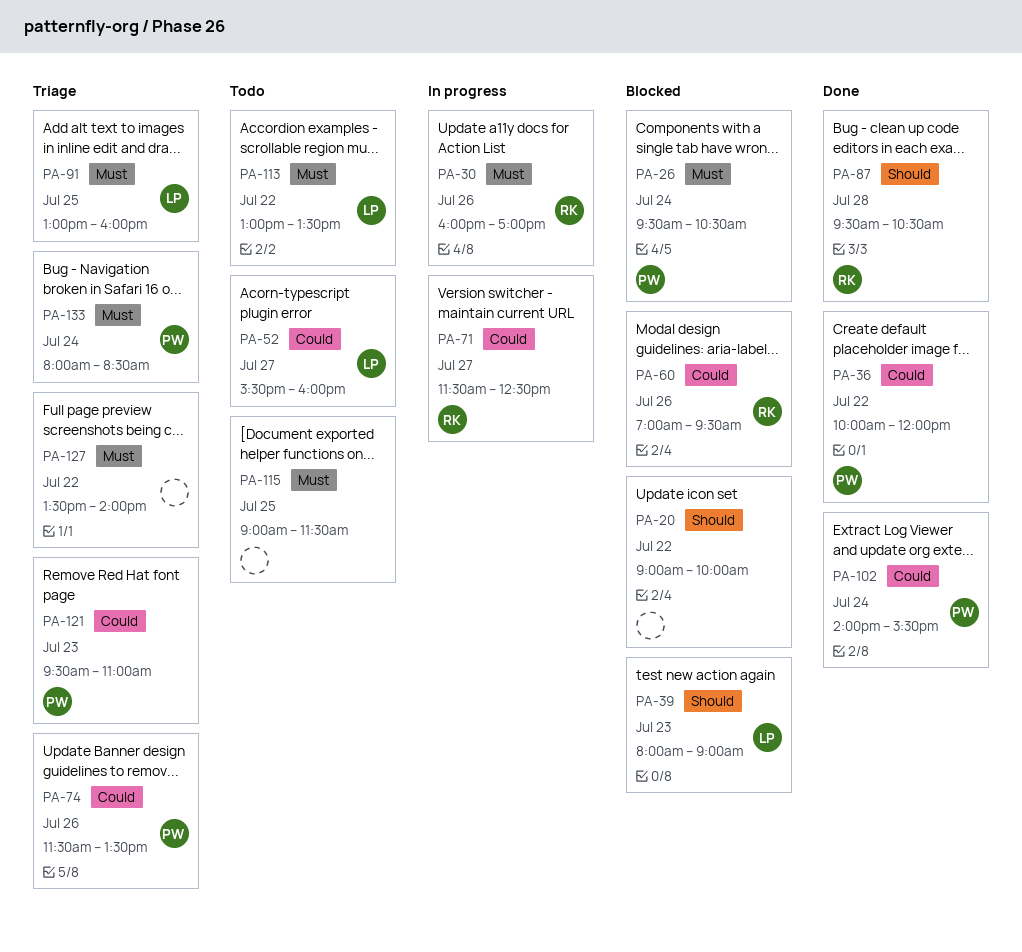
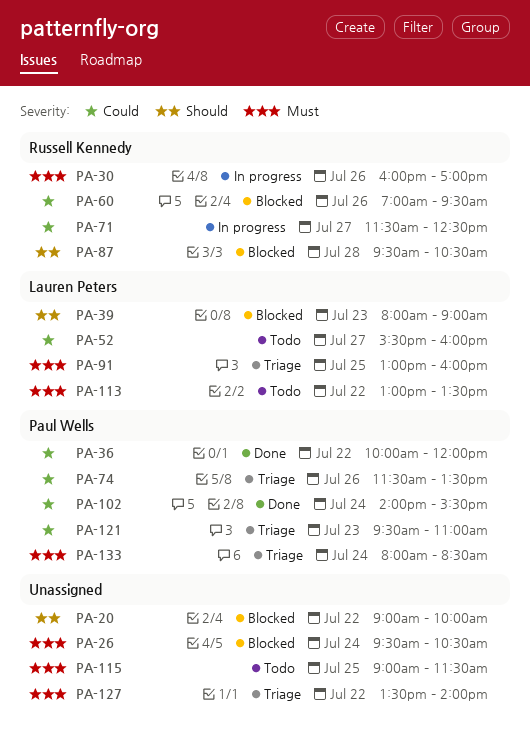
PA-26, owner: Paul Wells -> none
PA-87, status: Done -> Blocked

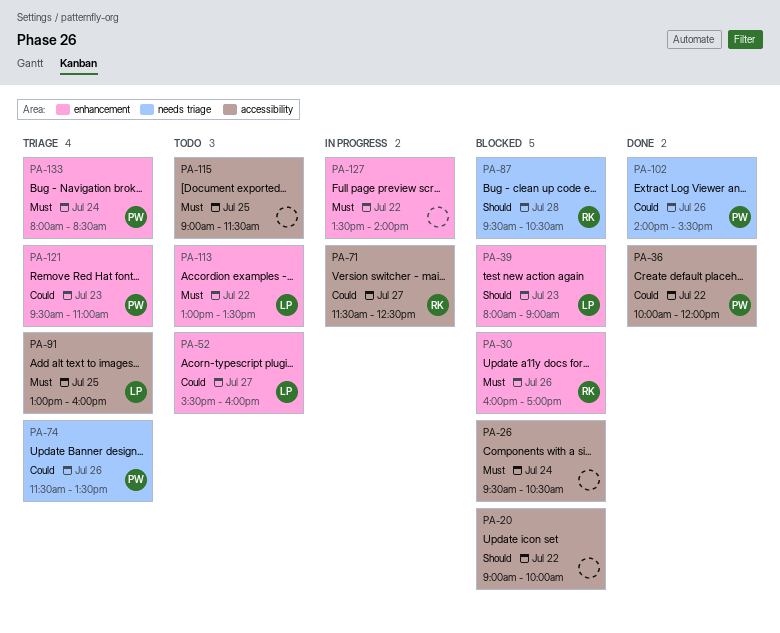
PA-30, status: In progress -> Blocked
PA-60: present -> none
PA-102, day: Jul 24 -> Jul 26
PA-127, status: Triage -> In progress

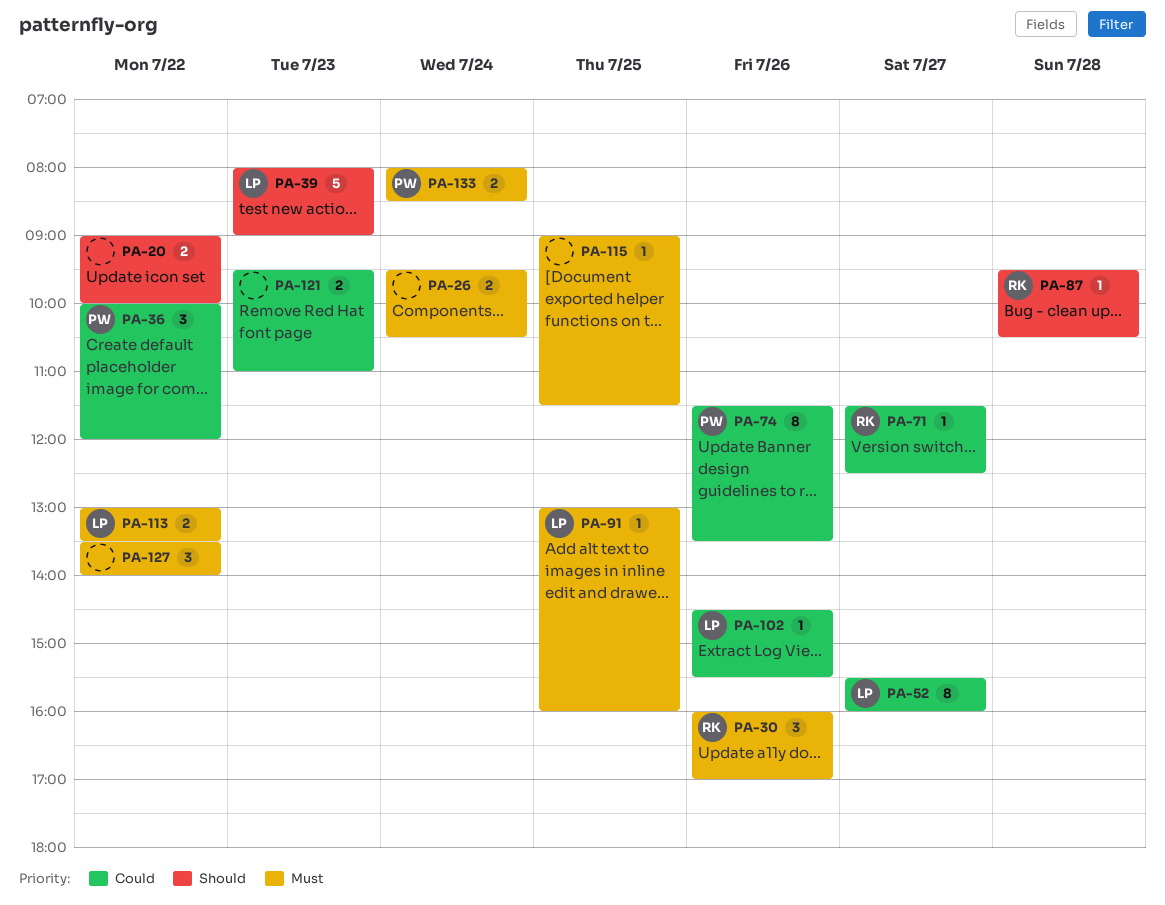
PA-102, owner: PW -> LP
PA-102, begins: 14:00 -> 14:30
PA-121, owner: PW -> none

